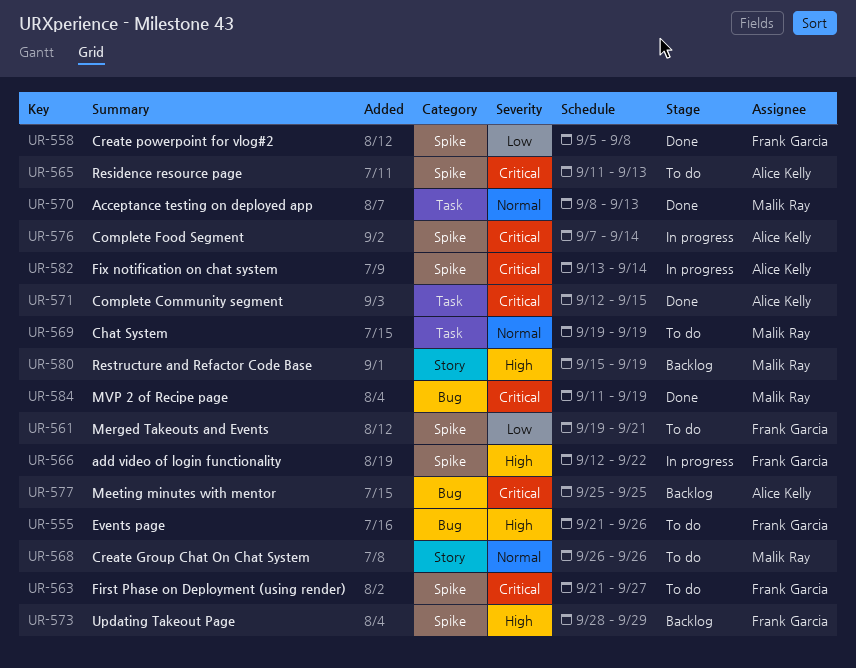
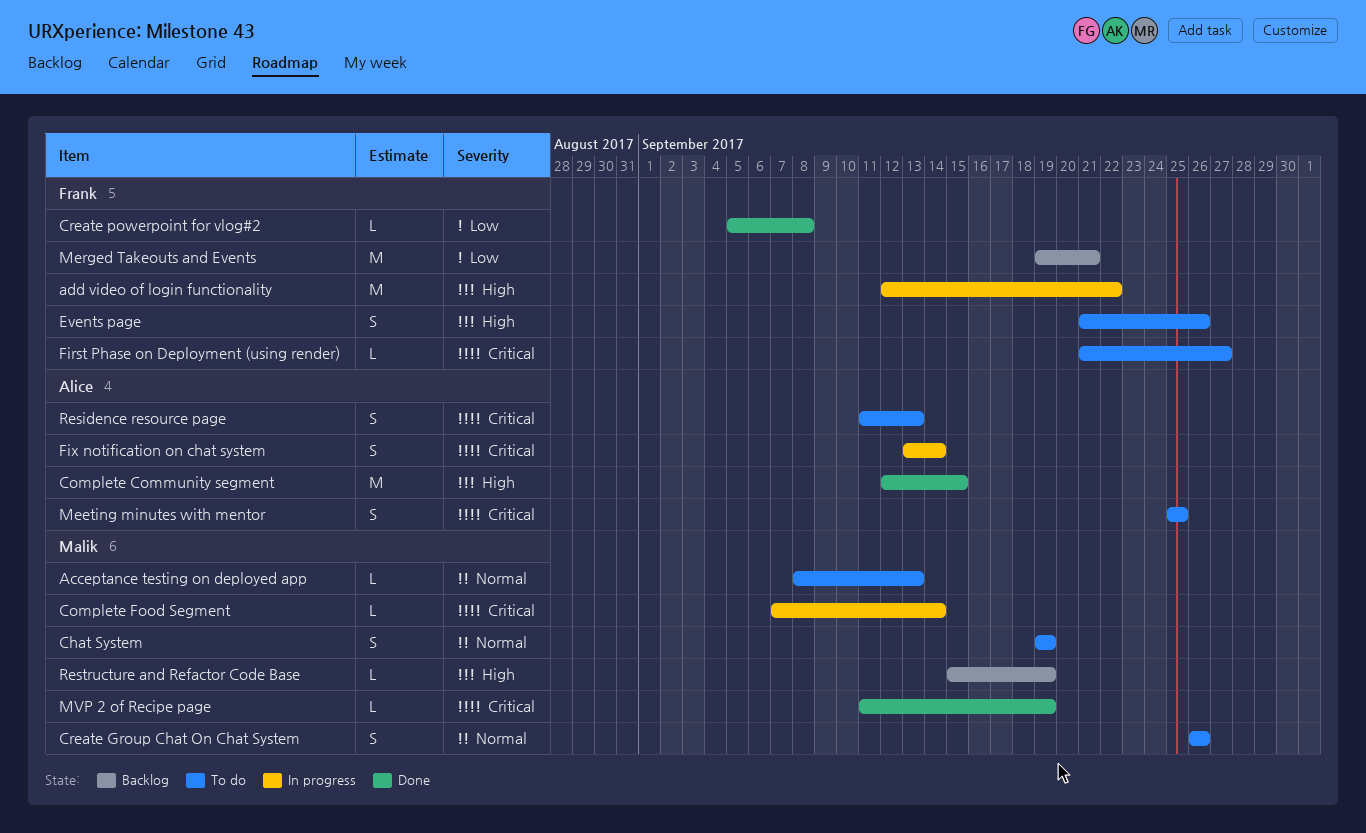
Acceptance testing on deployed app, status: Done -> To do
Complete Community segment, priority: Critical -> High
Complete Food Segment, owner: Alice Kelly -> Malik Ray
Meeting minutes with mentor, status: Backlog -> To do
Merged Takeouts and Events, status: To do -> Backlog
Updating Takeout Page: present -> none

